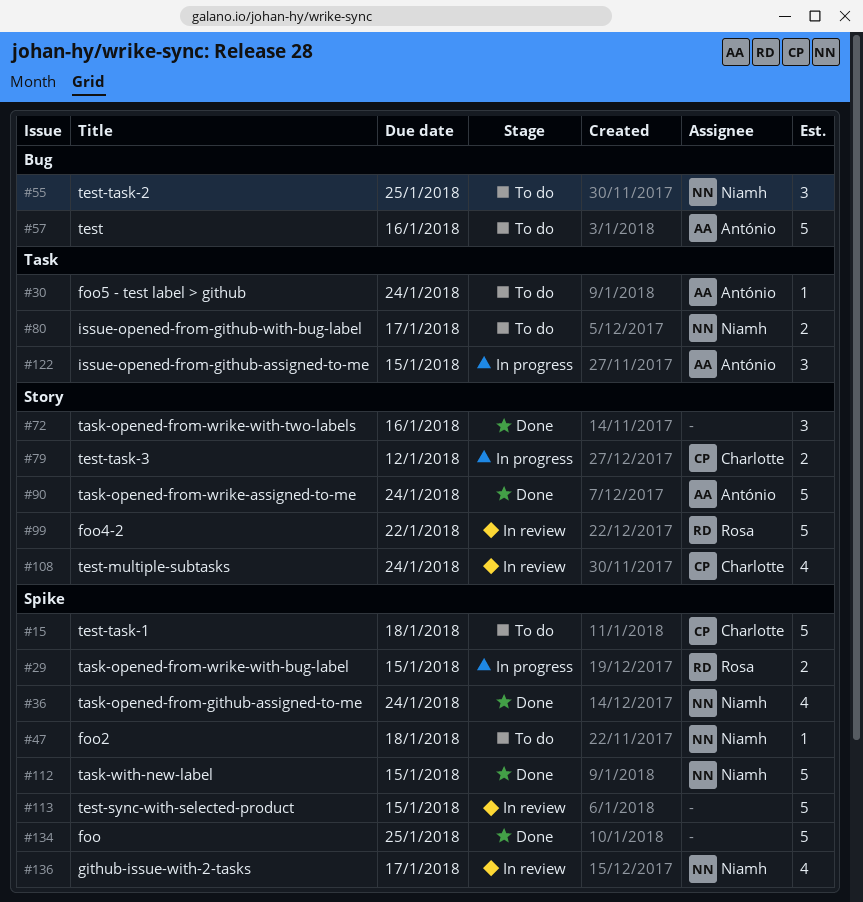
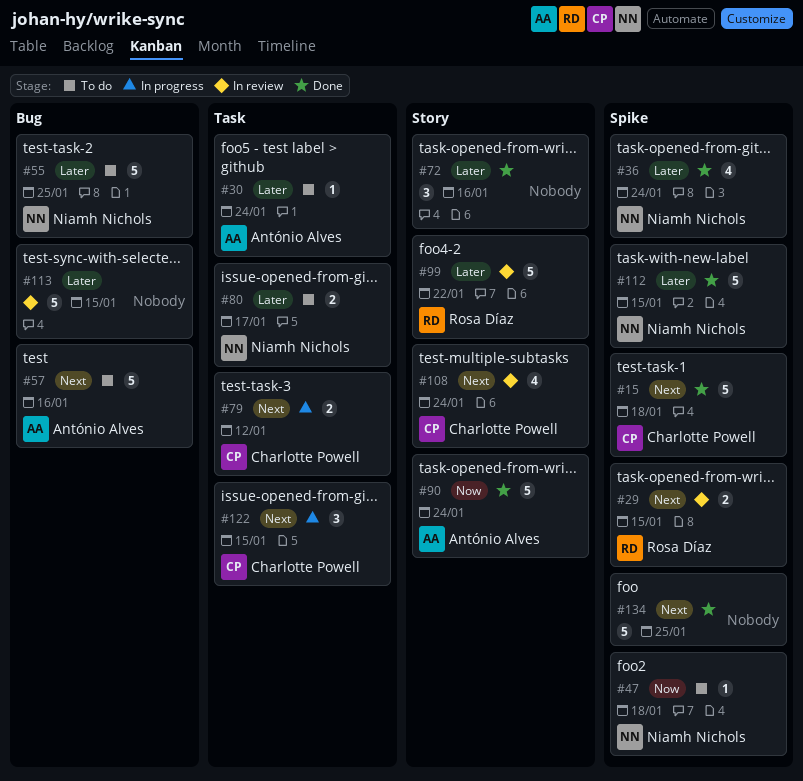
#15, status: To do -> Done
#29, status: In progress -> In review
#55, estimate: 3 -> 5
#79, label: Story -> Task
#113, label: Spike -> Bug
#122, owner: António Alves -> Charlotte Powell
#136: present -> none

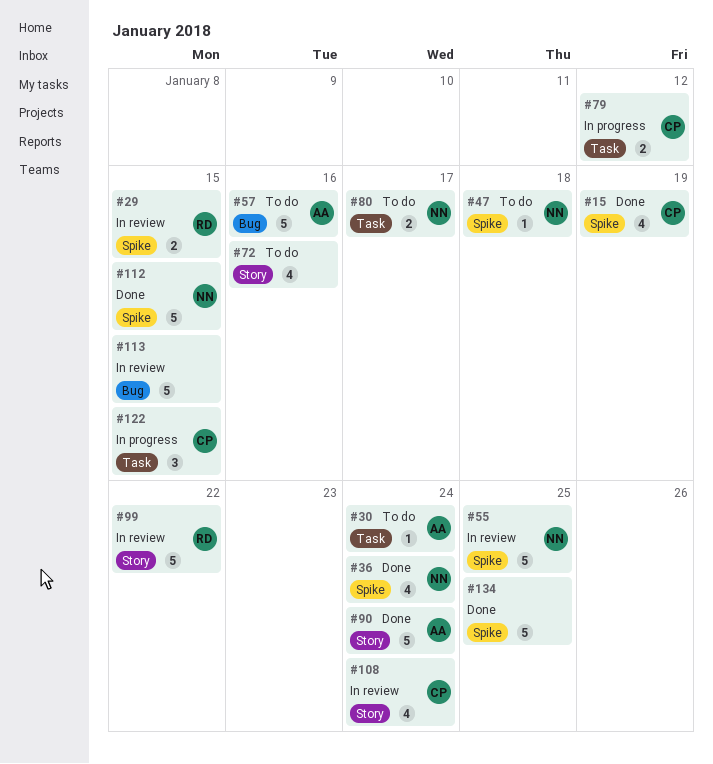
#15, estimate: 5 -> 4
#15, due: Jan 18 -> Jan 19
#55, status: To do -> In review
#55, label: Bug -> Spike
#72, status: Done -> To do
#72, estimate: 3 -> 4

